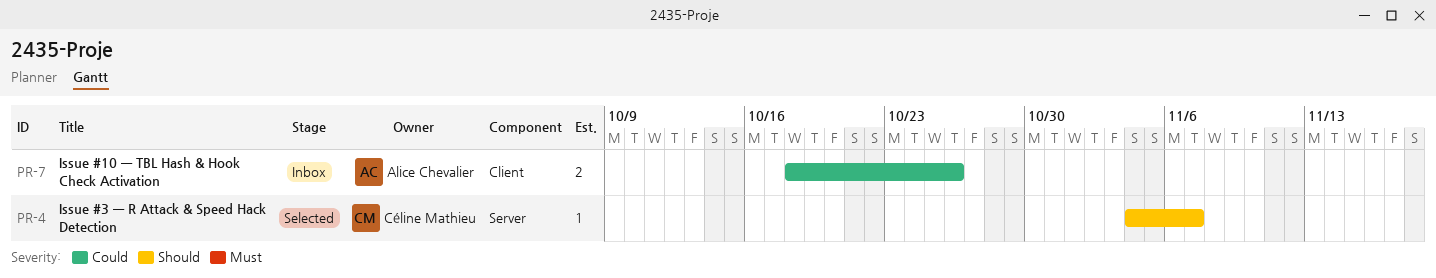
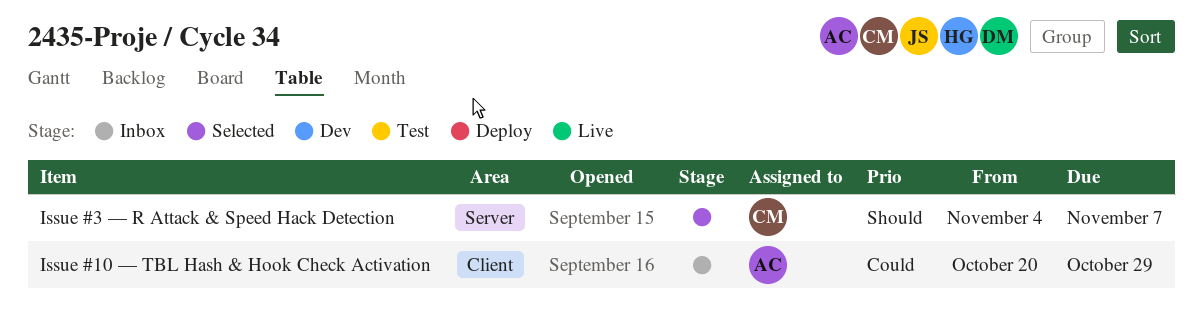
Issue #10 — TBL Hash & Hook Check Activation, start: Oct 18 -> Oct 20
Issue #10 — TBL Hash & Hook Check Activation, due: Oct 26 -> Oct 29

